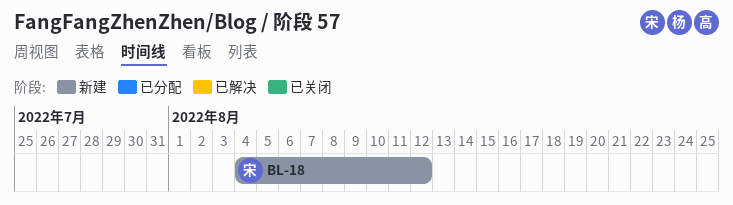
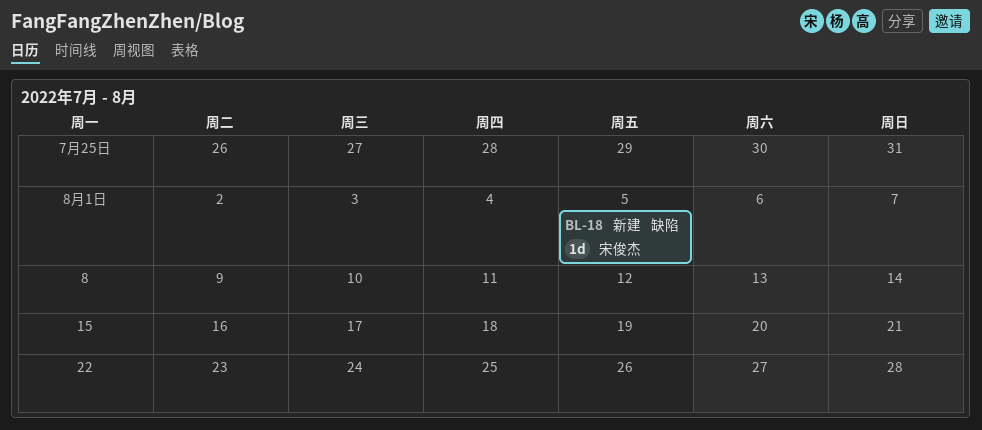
BL-18, due: Aug 12 -> Aug 5

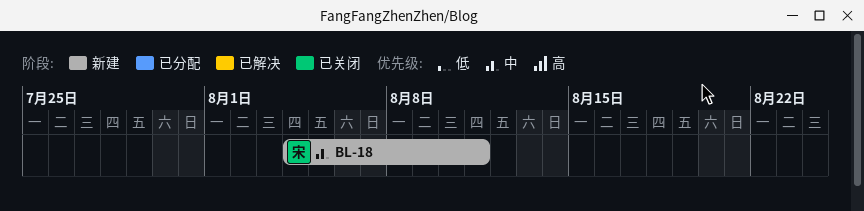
BL-18, due: Aug 5 -> Aug 11

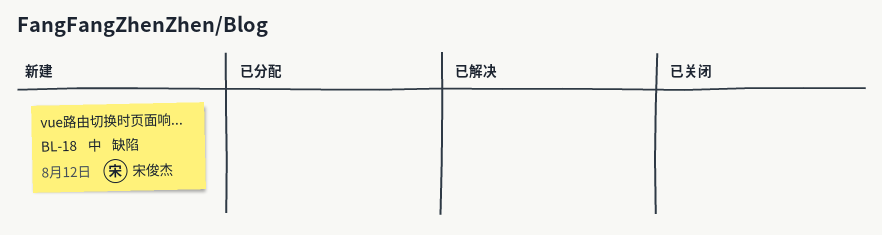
BL-18, due: Aug 11 -> Aug 12

